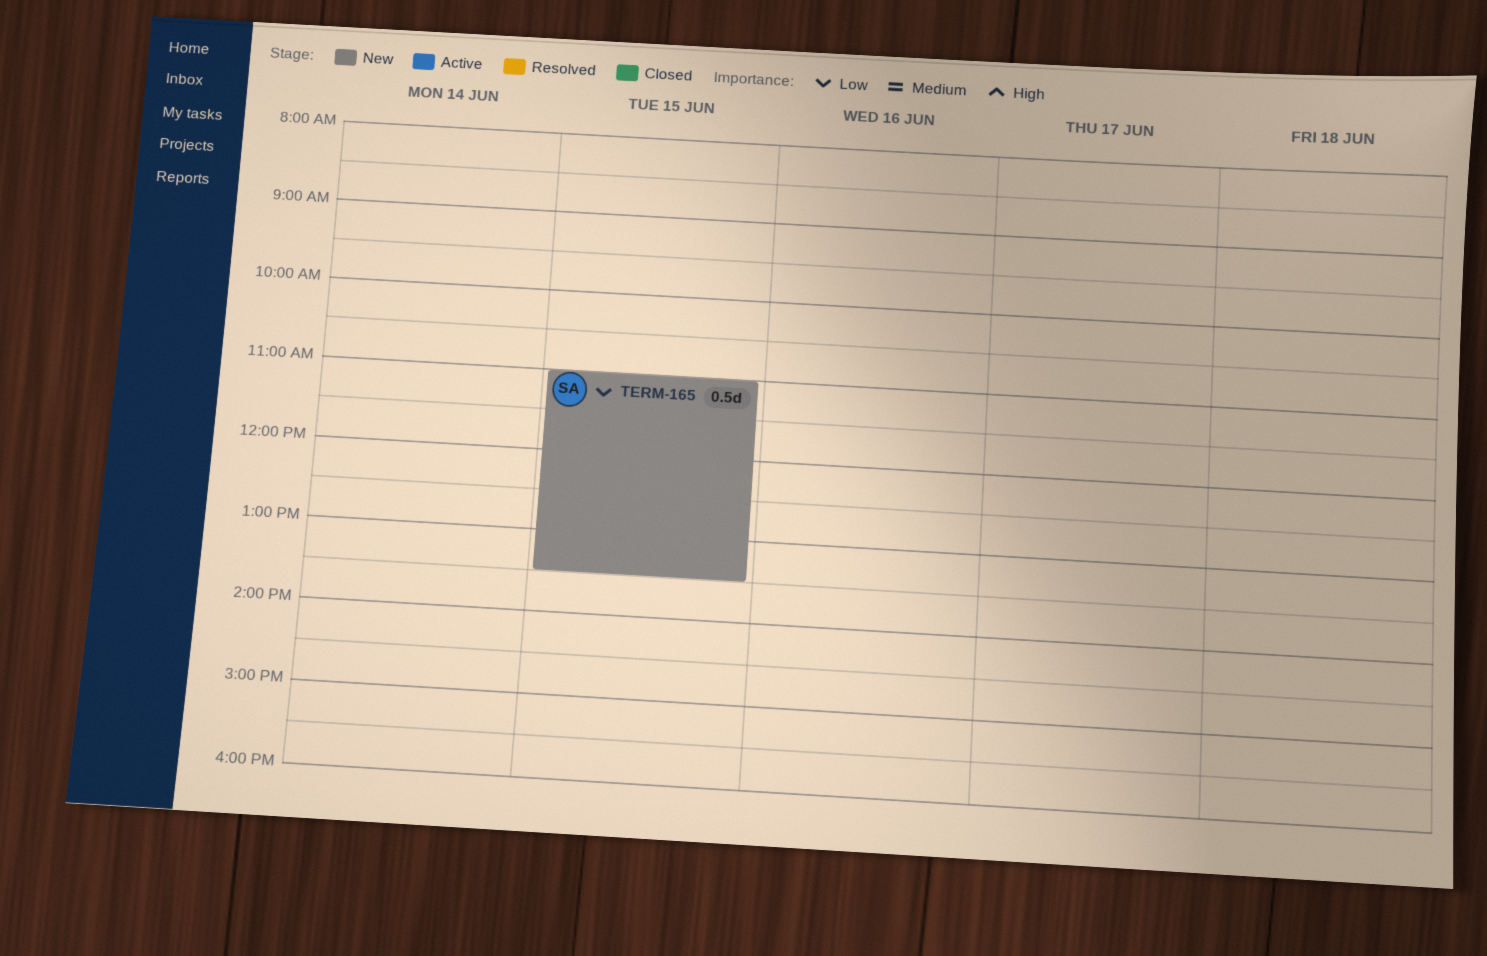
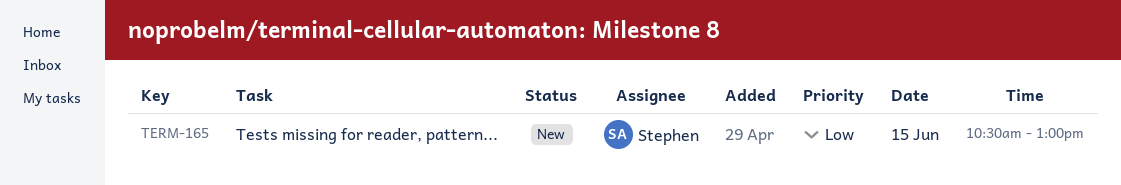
TERM-165, begins: 11:00 -> 10:30
TERM-165, ends: 13:30 -> 13:00

